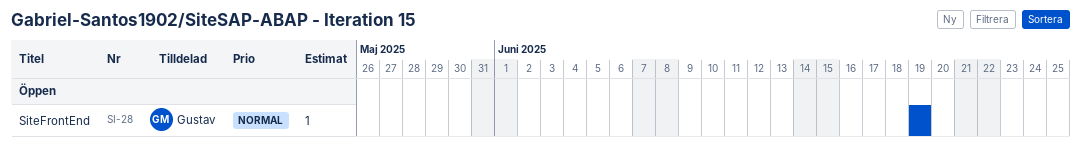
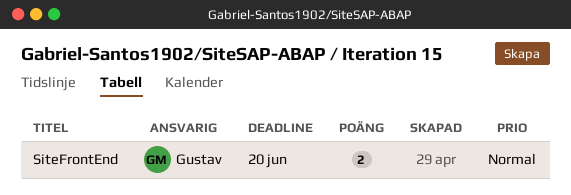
SiteFrontEnd, estimate: 1 -> 2
SiteFrontEnd, due: Jun 19 -> Jun 20

